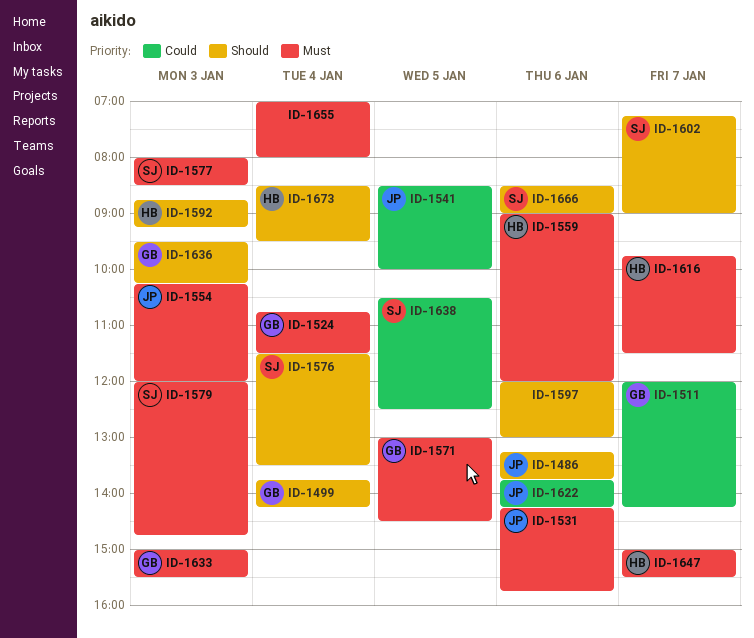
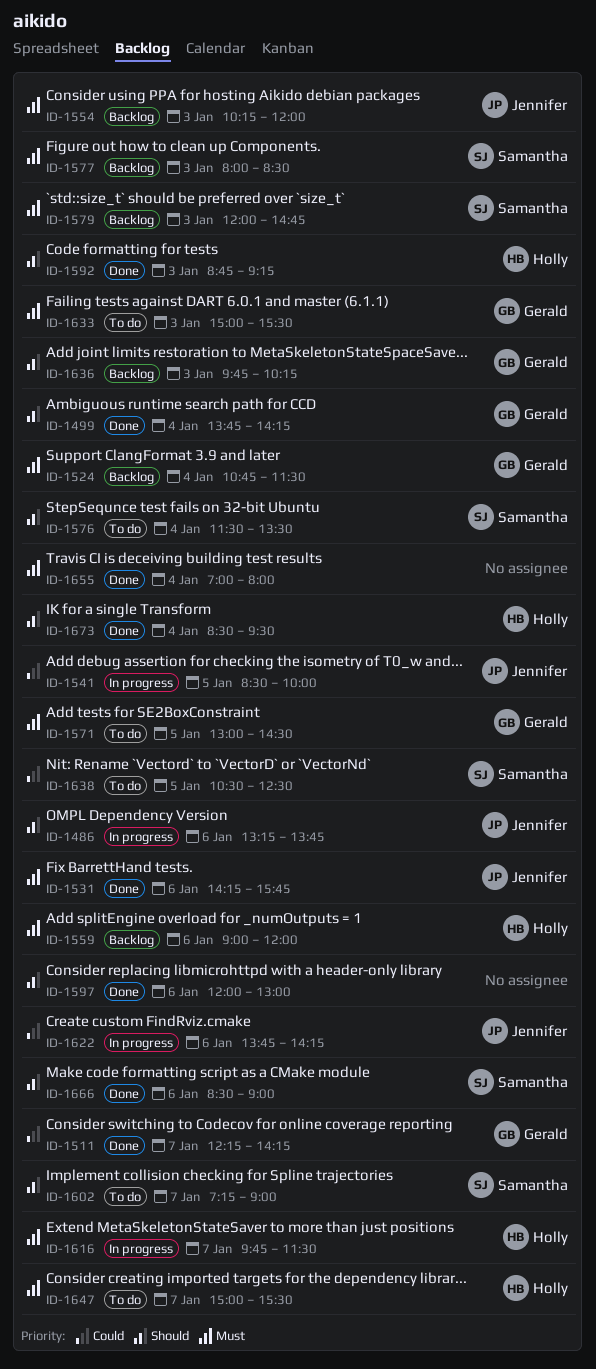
ID-1511, begins: 12:00 -> 12:15
ID-1636, begins: 09:30 -> 09:45

